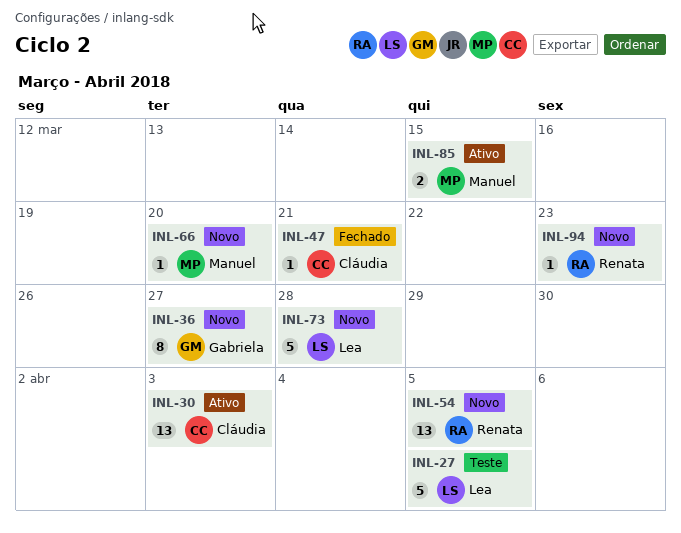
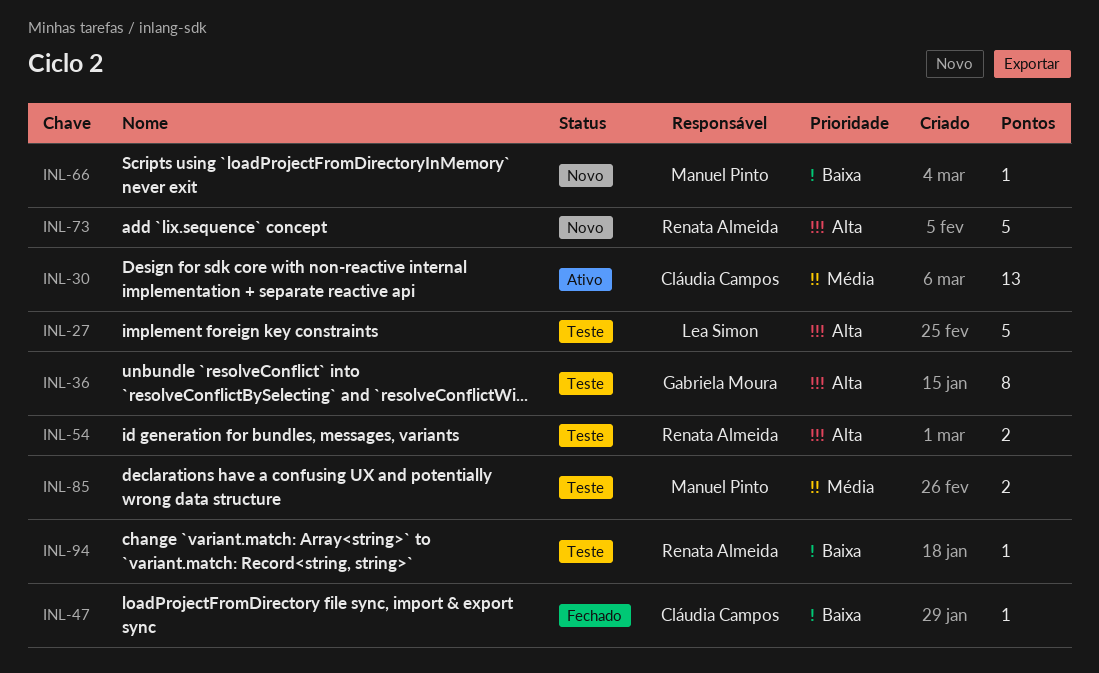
INL-36, status: Novo -> Teste
INL-54, status: Novo -> Teste
INL-54, estimate: 13 -> 2
INL-73, owner: Lea Simon -> Renata Almeida
INL-85, status: Ativo -> Teste
INL-94, status: Novo -> Teste

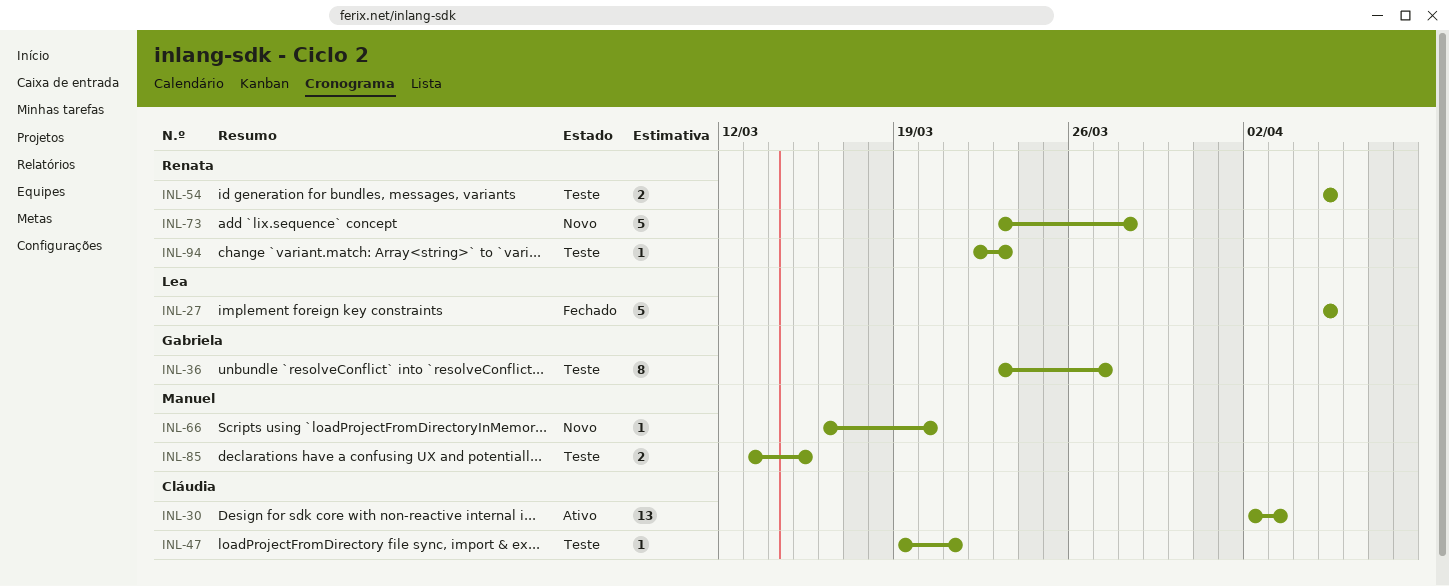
INL-27, status: Teste -> Fechado
INL-47, status: Fechado -> Teste

